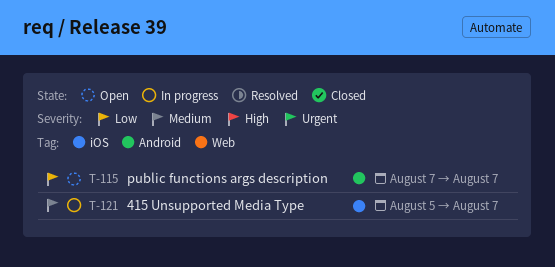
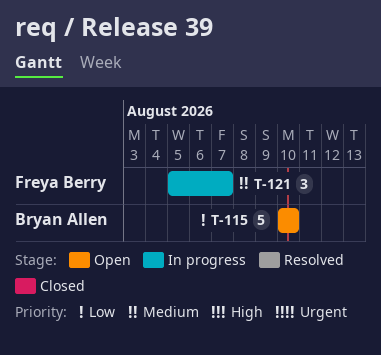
T-115, start: Aug 7 -> Aug 10
T-115, due: Aug 7 -> Aug 10

